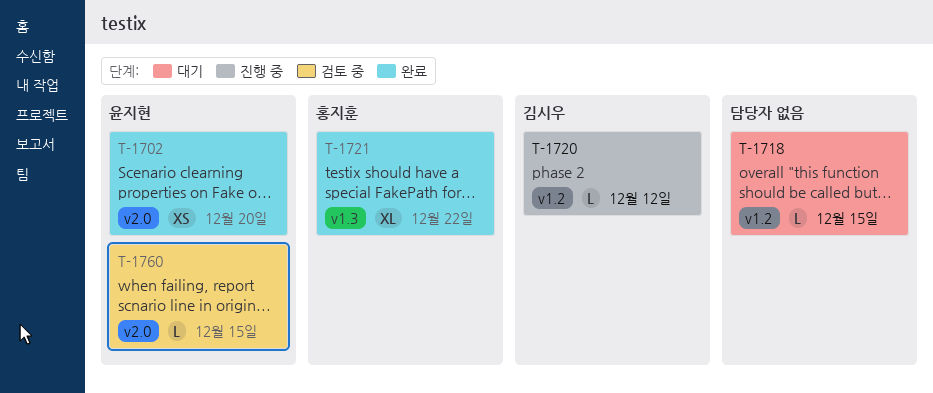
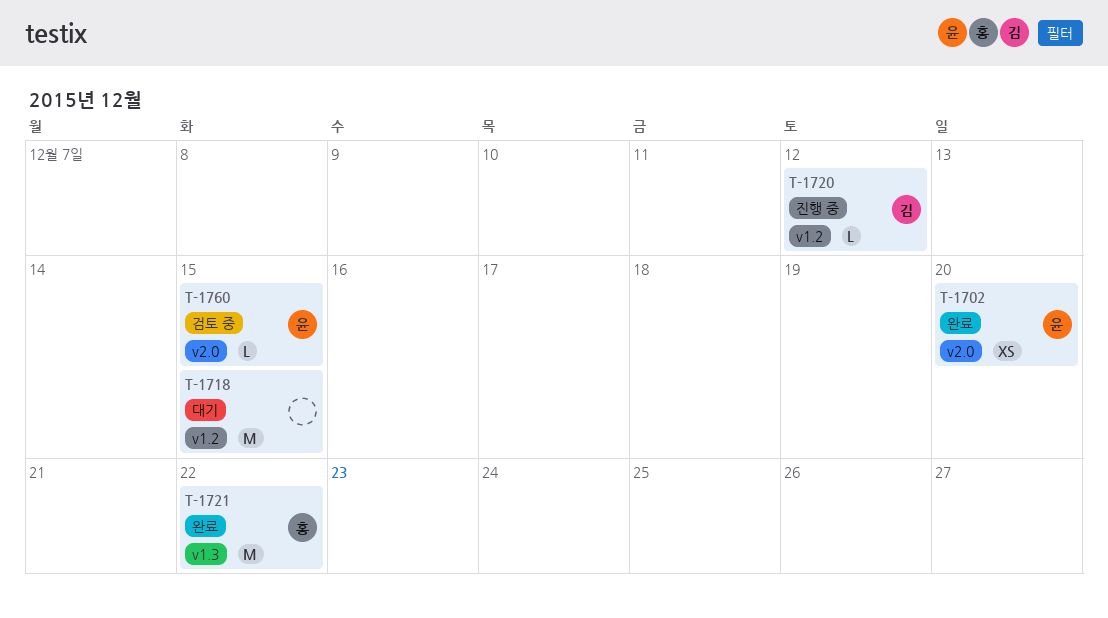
T-1718, estimate: L -> M
T-1721, estimate: XL -> M

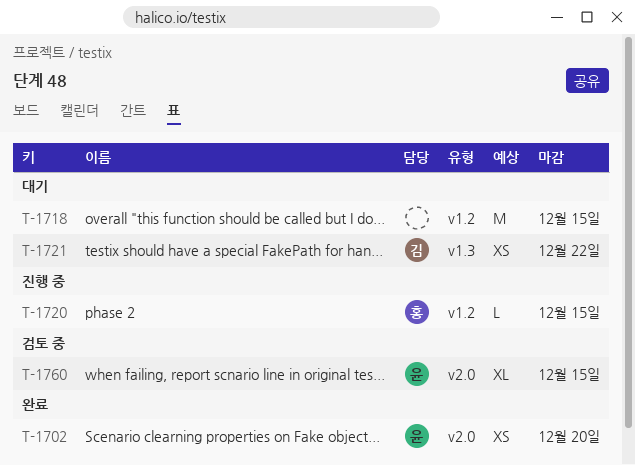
T-1720, owner: 김 -> 홍
T-1720, due: Dec 12 -> Dec 15
T-1721, status: 완료 -> 대기
T-1721, owner: 홍 -> 김
T-1721, estimate: M -> XS
T-1760, estimate: L -> XL

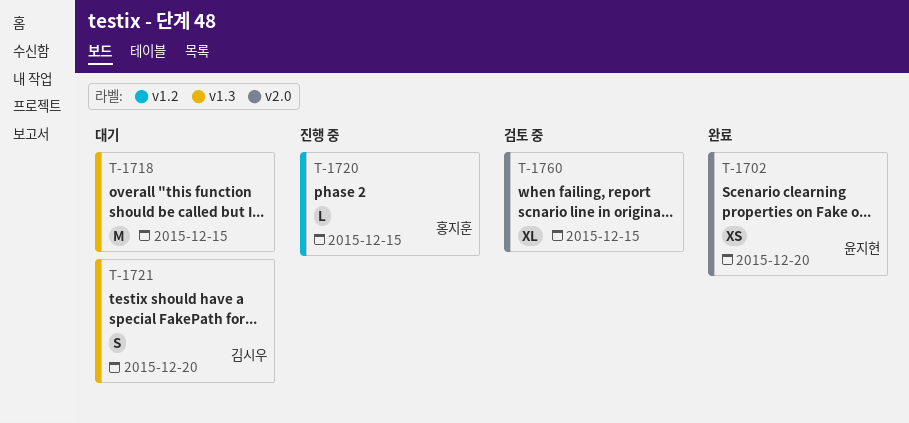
T-1718, label: v1.2 -> v1.3
T-1721, estimate: XS -> S
T-1721, due: Dec 22 -> Dec 20
T-1760, owner: 윤지현 -> none

